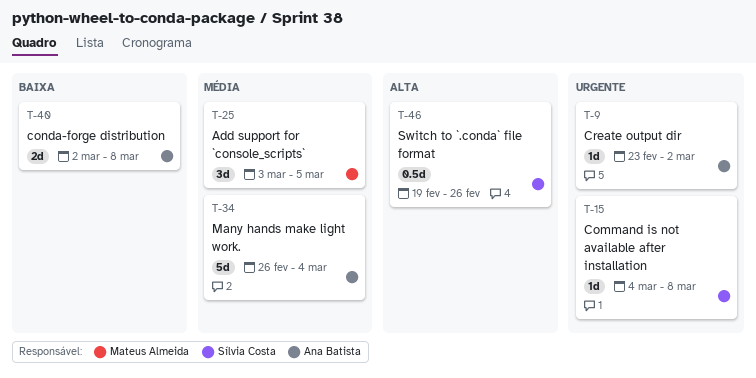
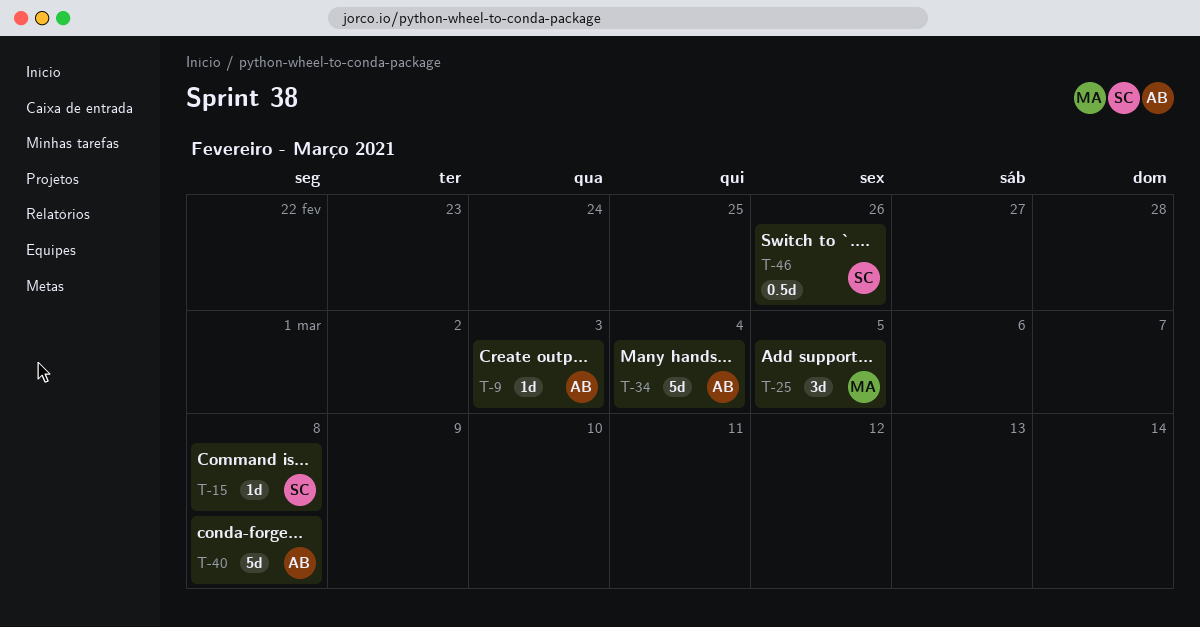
T-9, due: Mar 2 -> Mar 3
T-40, estimate: 2d -> 5d

